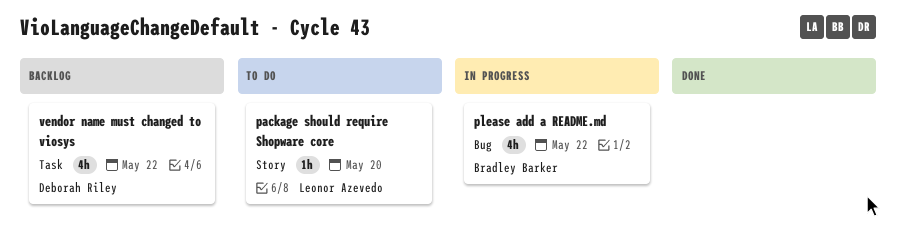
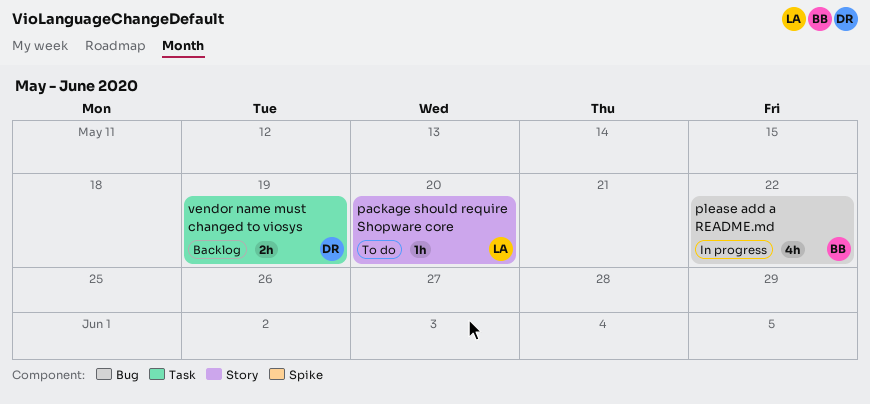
vendor name must changed to viosys, estimate: 4h -> 2h
vendor name must changed to viosys, due: May 22 -> May 19

